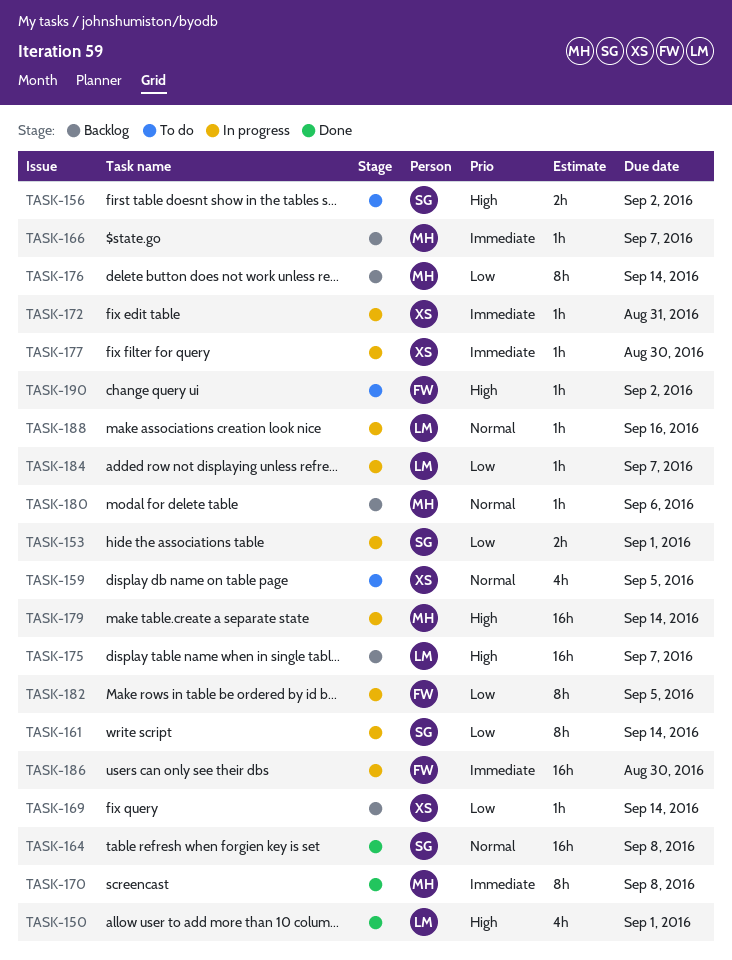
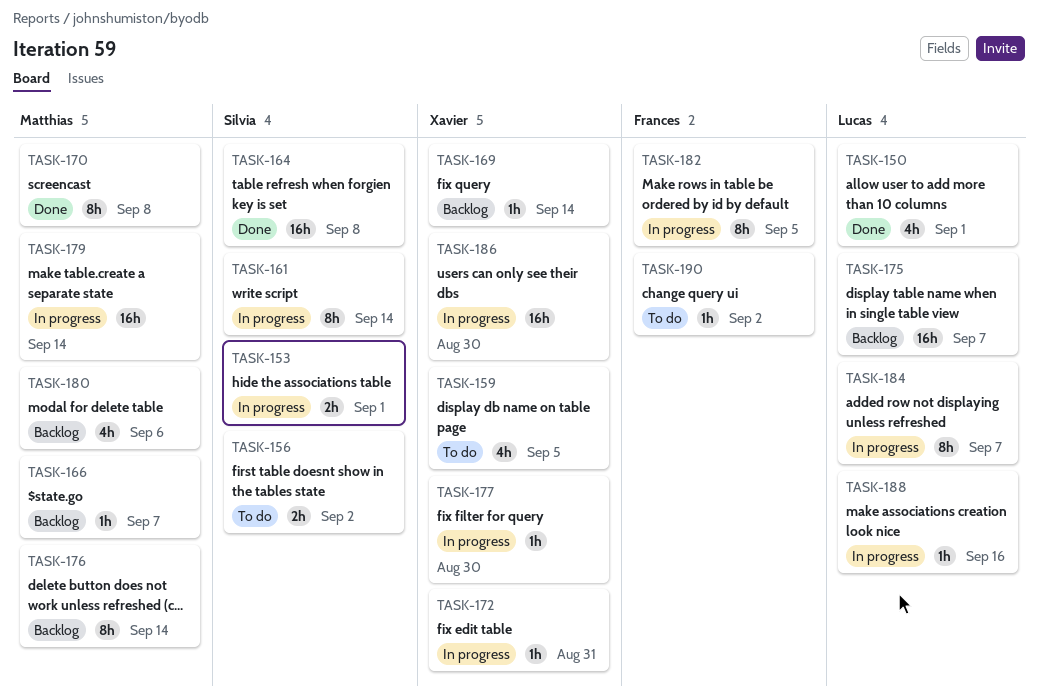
TASK-180, estimate: 1h -> 4h
TASK-184, estimate: 1h -> 8h
TASK-186, owner: Frances -> Xavier

